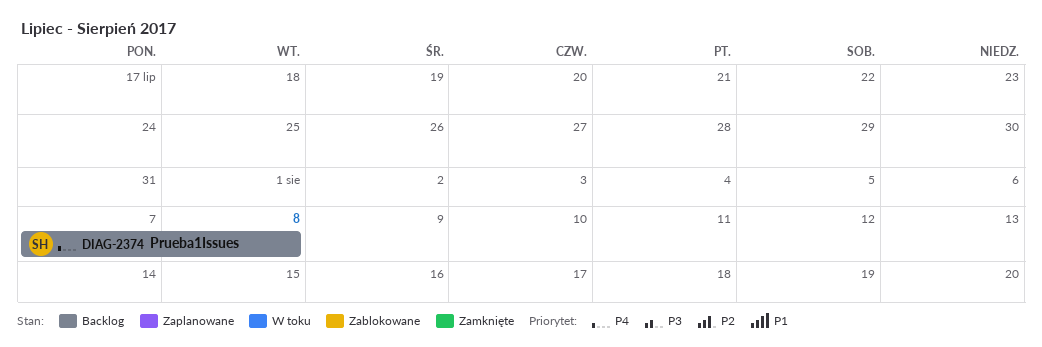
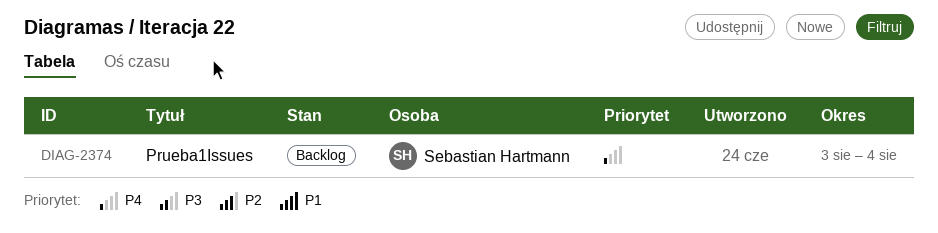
DIAG-2374, start: Aug 7 -> Aug 3
DIAG-2374, due: Aug 8 -> Aug 4

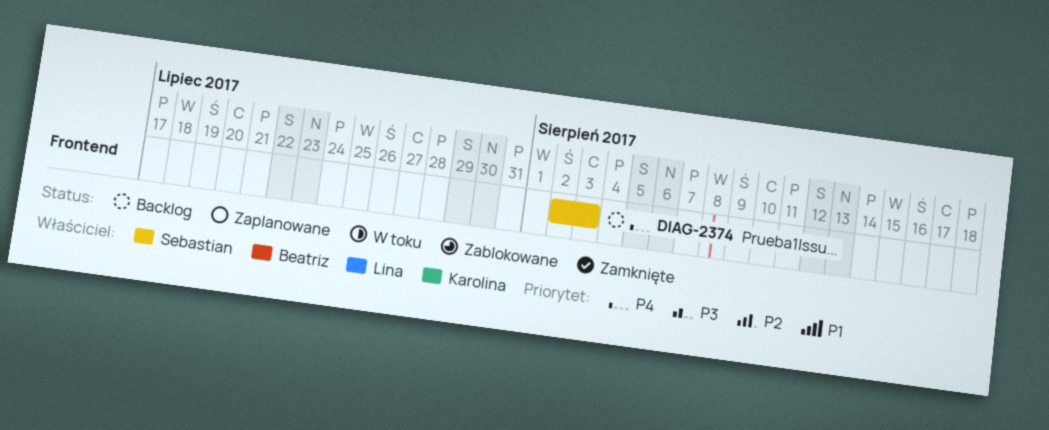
DIAG-2374, start: Aug 3 -> Aug 2
DIAG-2374, due: Aug 4 -> Aug 3

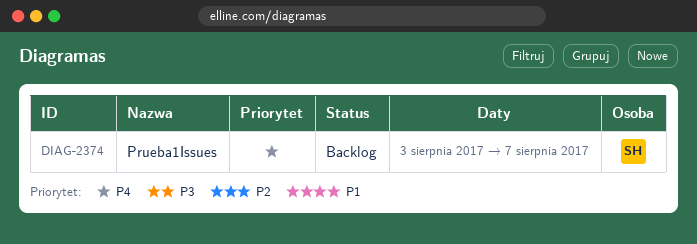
DIAG-2374, start: Aug 2 -> Aug 3
DIAG-2374, due: Aug 3 -> Aug 7

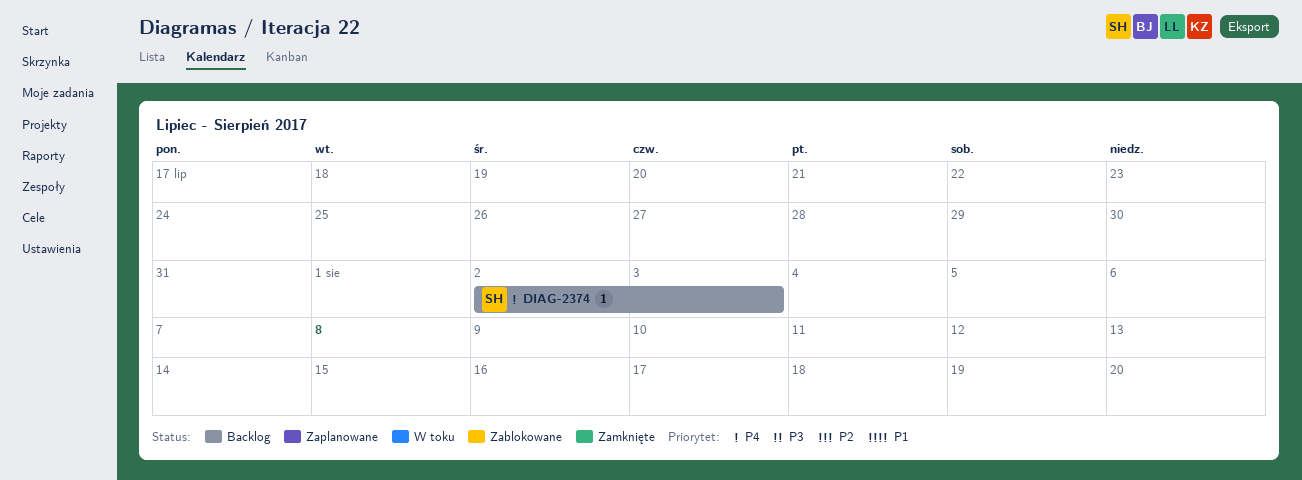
DIAG-2374, start: Aug 3 -> Aug 2
DIAG-2374, due: Aug 7 -> Aug 3

